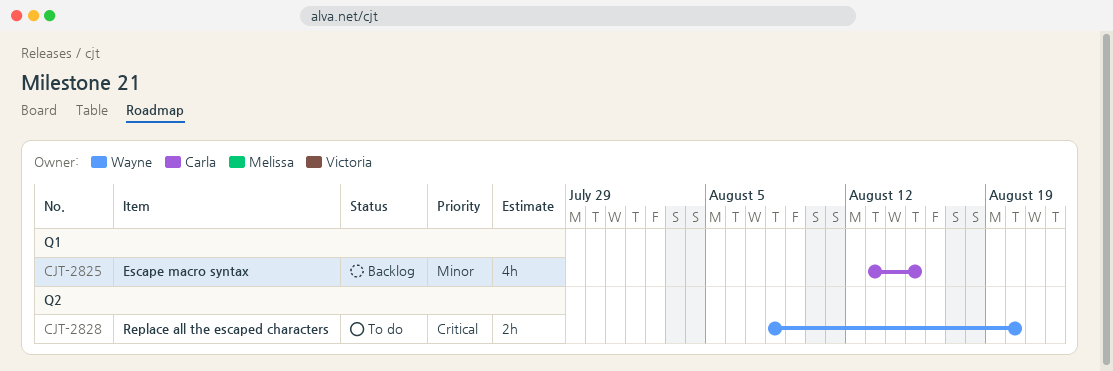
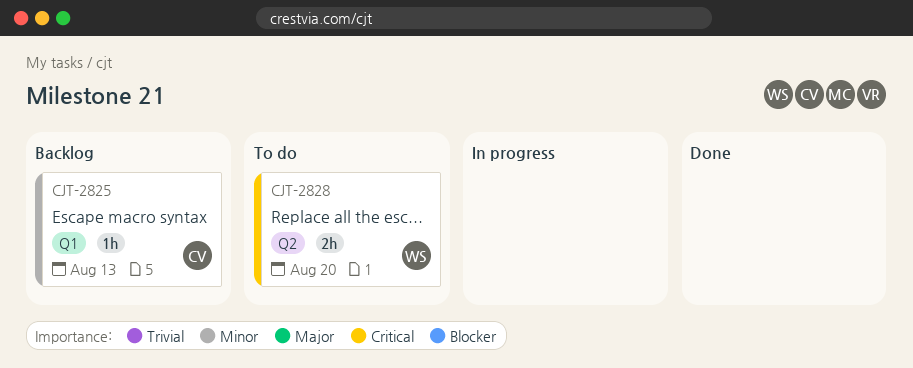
CJT-2825, estimate: 4h -> 1h
CJT-2825, due: Aug 15 -> Aug 13

